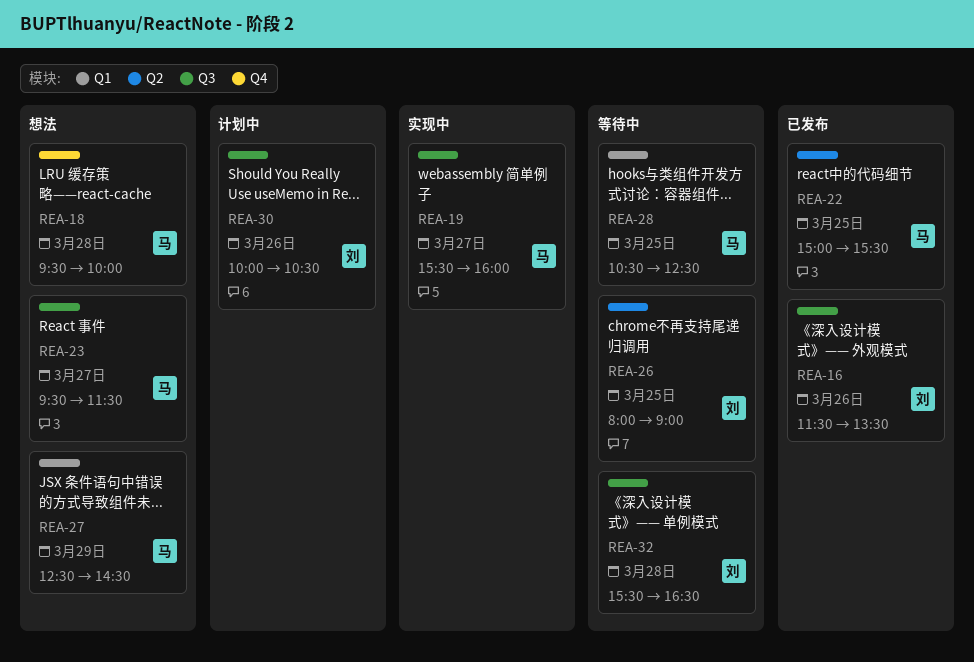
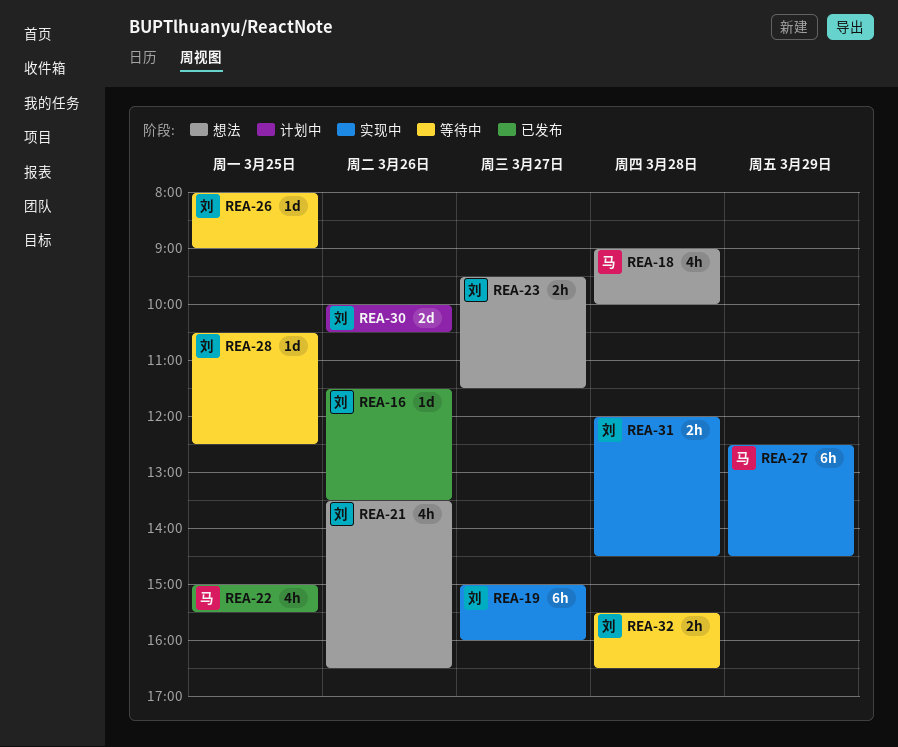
REA-18, begins: 09:30 -> 09:00
REA-19, owner: 马 -> 刘
REA-19, begins: 15:30 -> 15:00
REA-21: none -> present
REA-23, owner: 马 -> 刘
REA-27, status: 想法 -> 实现中
REA-28, owner: 马 -> 刘
REA-31: none -> present

